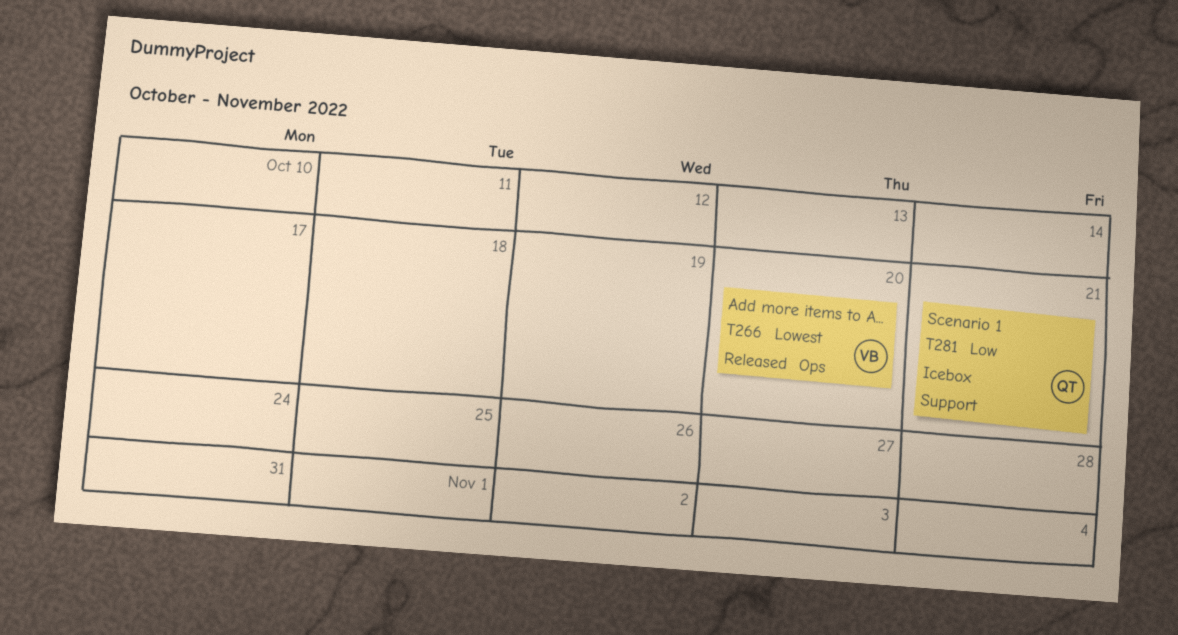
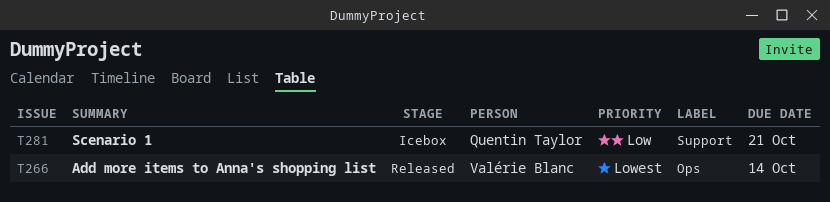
T266, due: Oct 20 -> Oct 14

